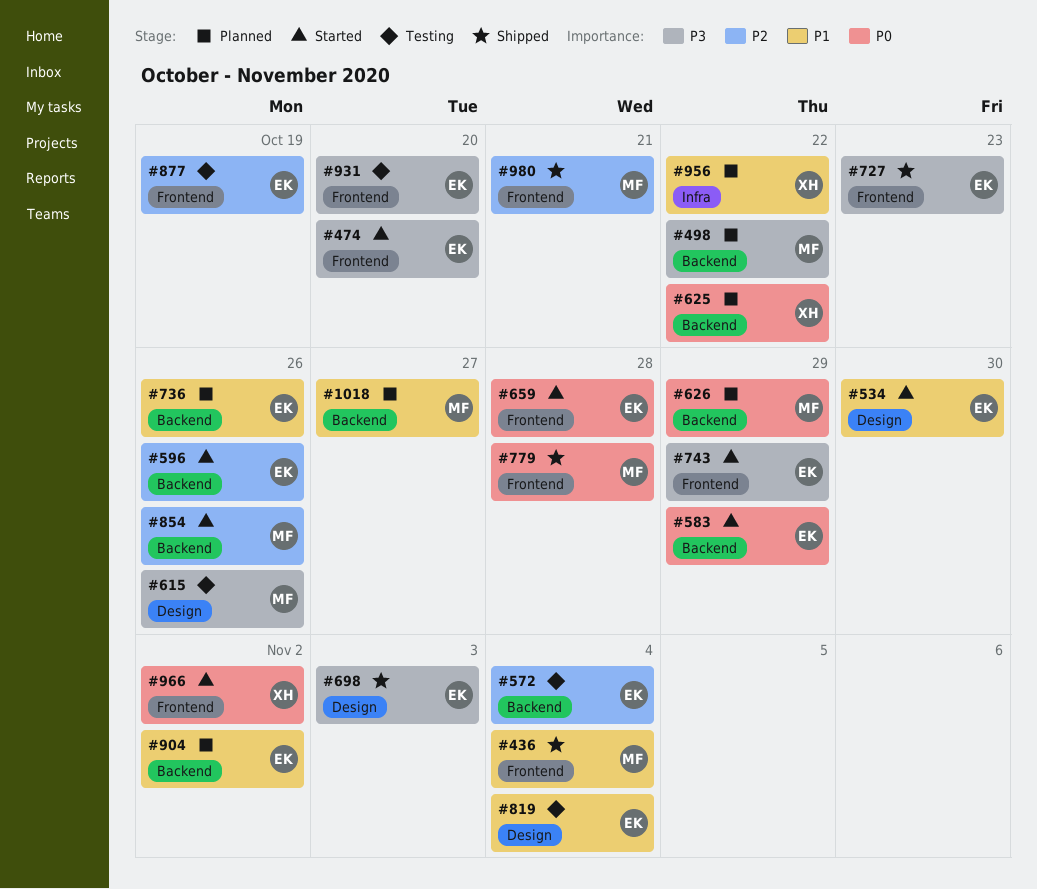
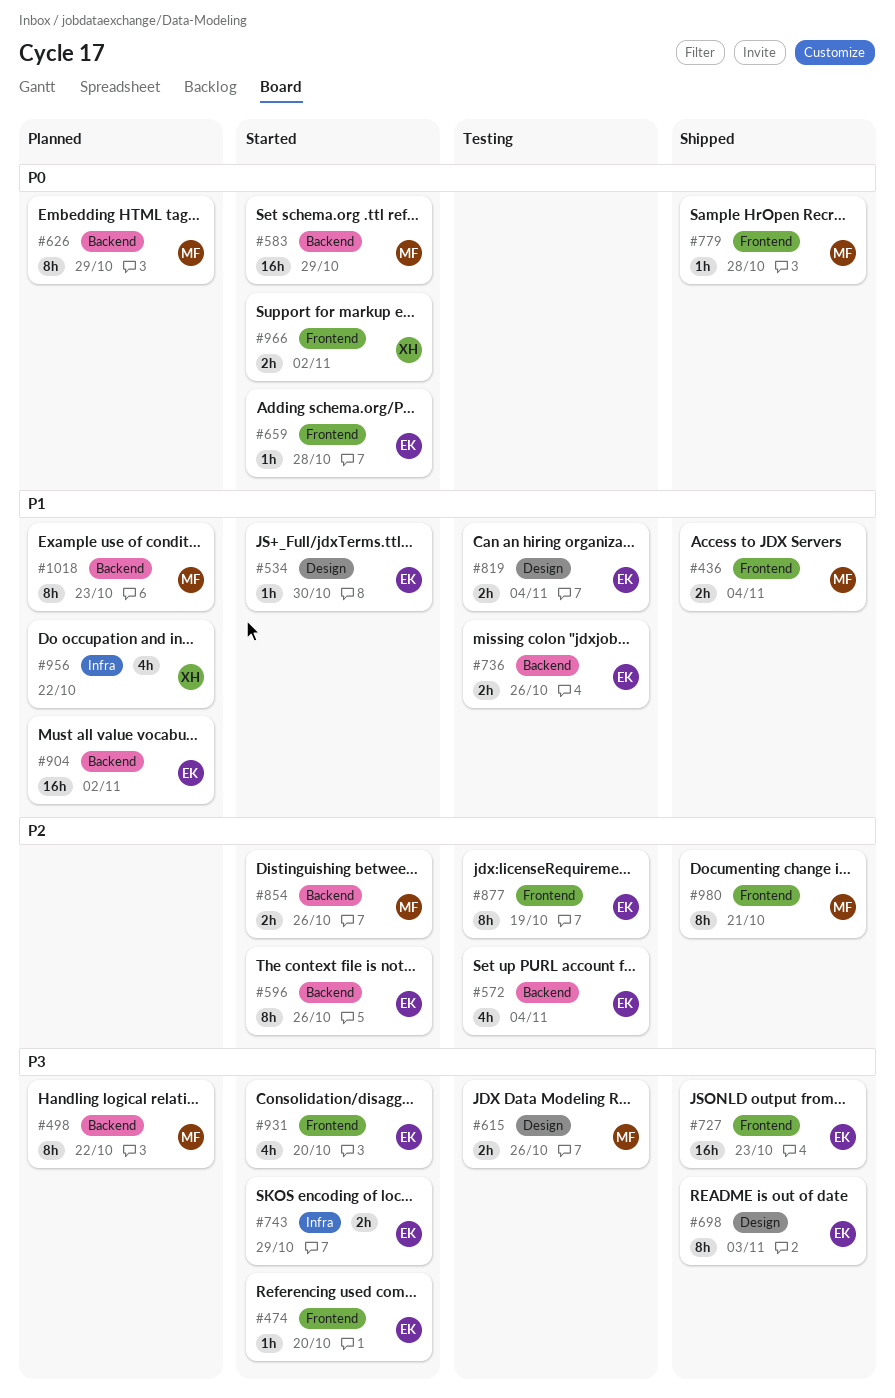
#583, owner: EK -> MF
#625: present -> none
#736, status: Planned -> Testing
#743, label: Frontend -> Infra
#931, status: Testing -> Started
#1018, due: Oct 27 -> Oct 23

